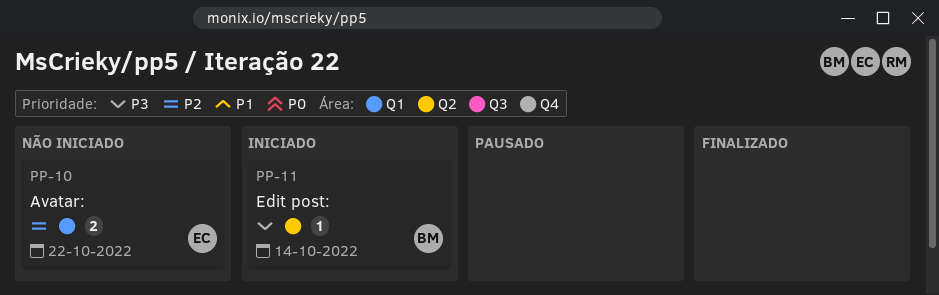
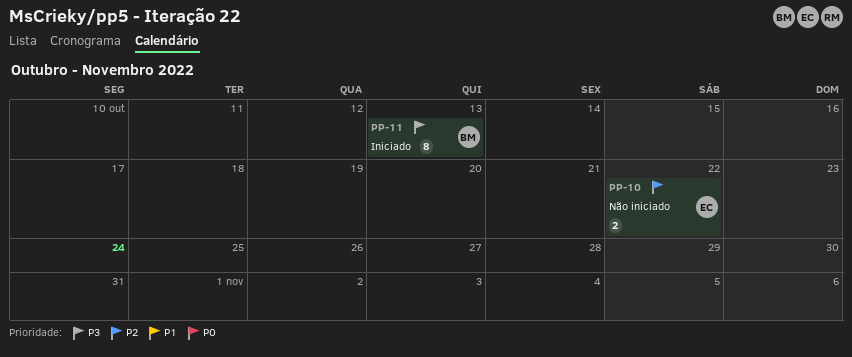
PP-11, estimate: 1 -> 8
PP-11, due: Oct 14 -> Oct 13

